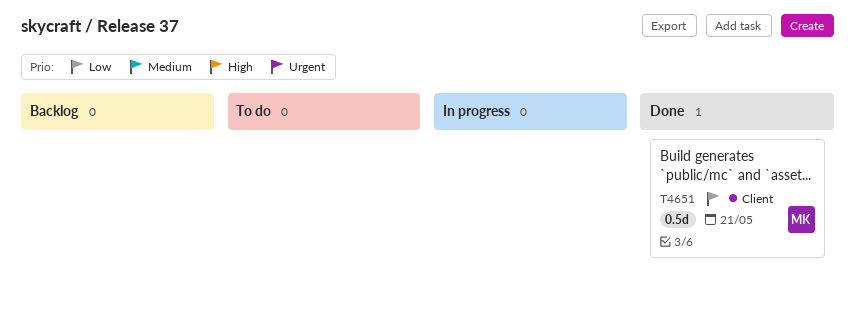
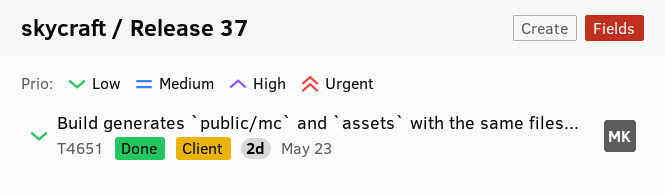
T4651, estimate: 0.5d -> 2d
T4651, due: May 21 -> May 23

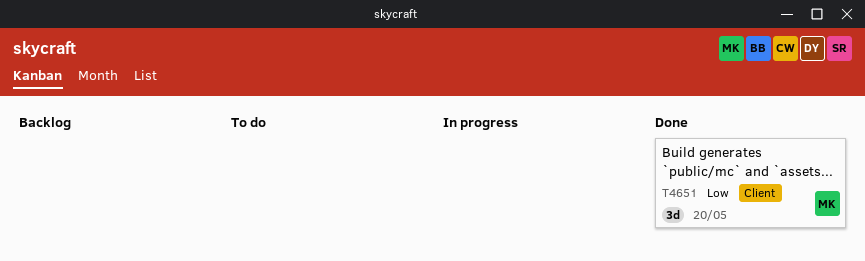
T4651, estimate: 2d -> 3d
T4651, due: May 23 -> May 20

